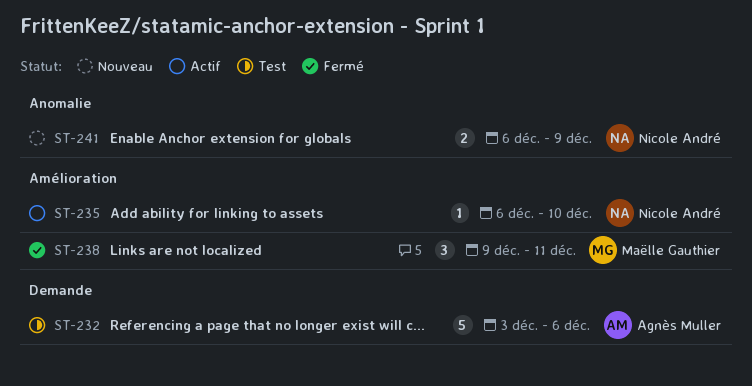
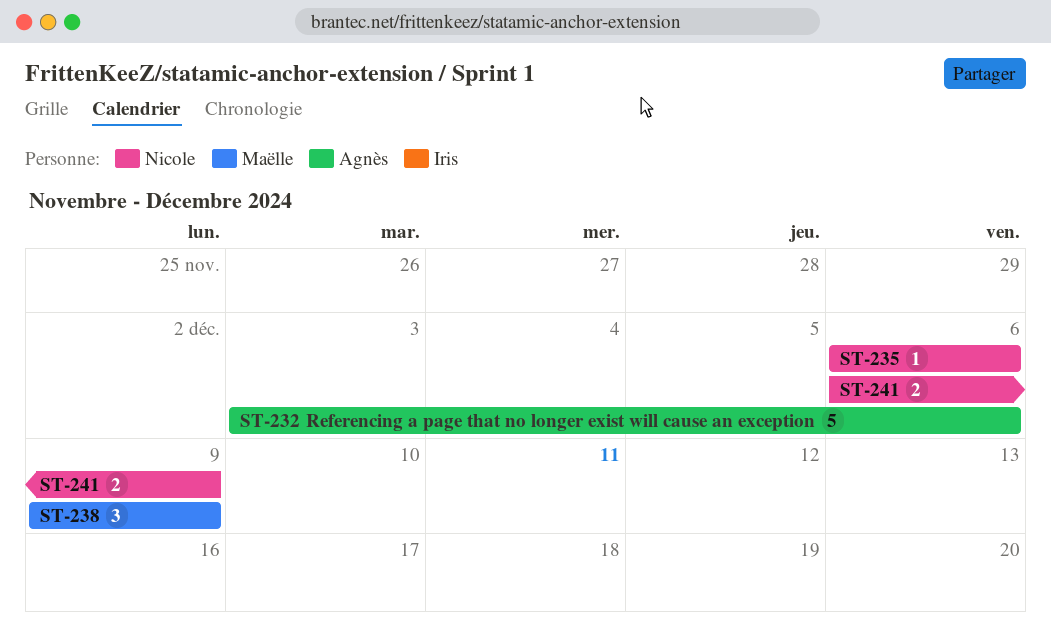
ST-235, due: Dec 10 -> Dec 6
ST-238, due: Dec 11 -> Dec 9

